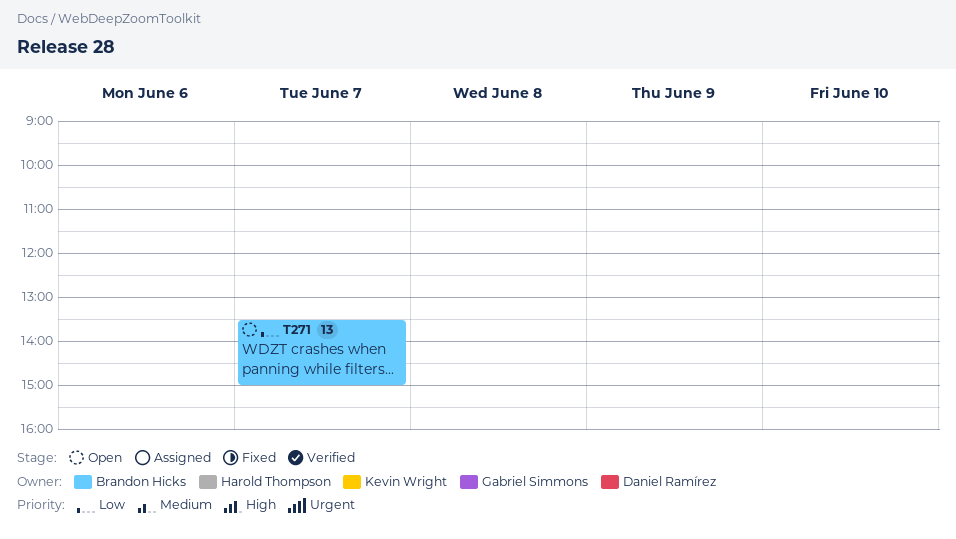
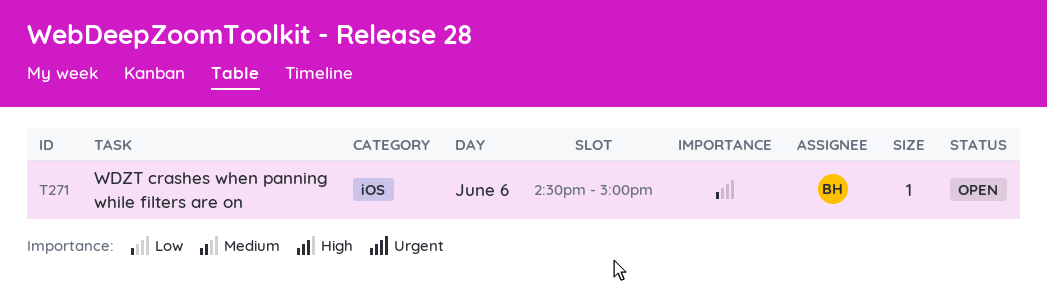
T271, estimate: 13 -> 1
T271, day: Jun 7 -> Jun 6
T271, begins: 13:30 -> 14:30

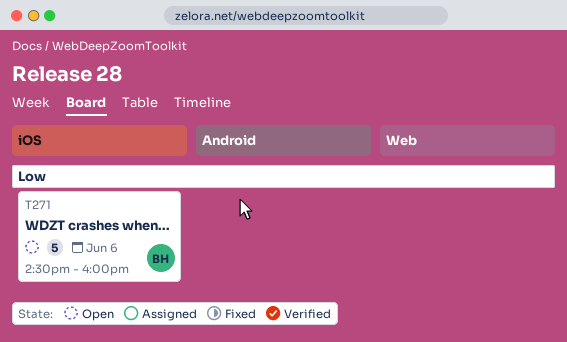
T271, estimate: 1 -> 5
T271, ends: 15:00 -> 16:00

